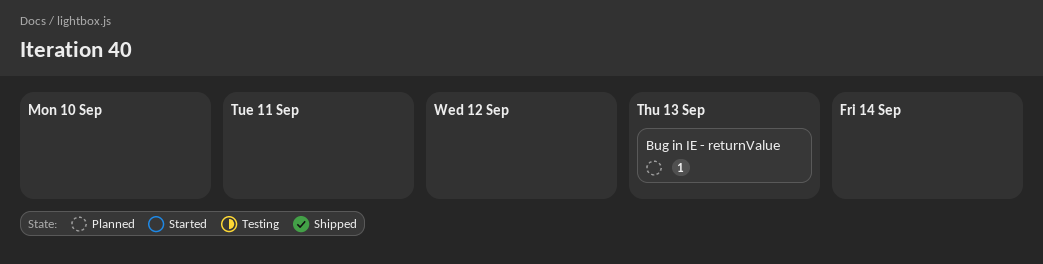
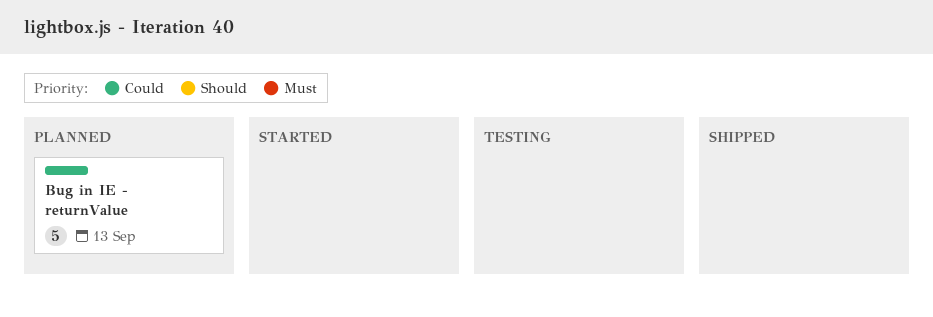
Bug in IE - returnValue, estimate: 1 -> 5

